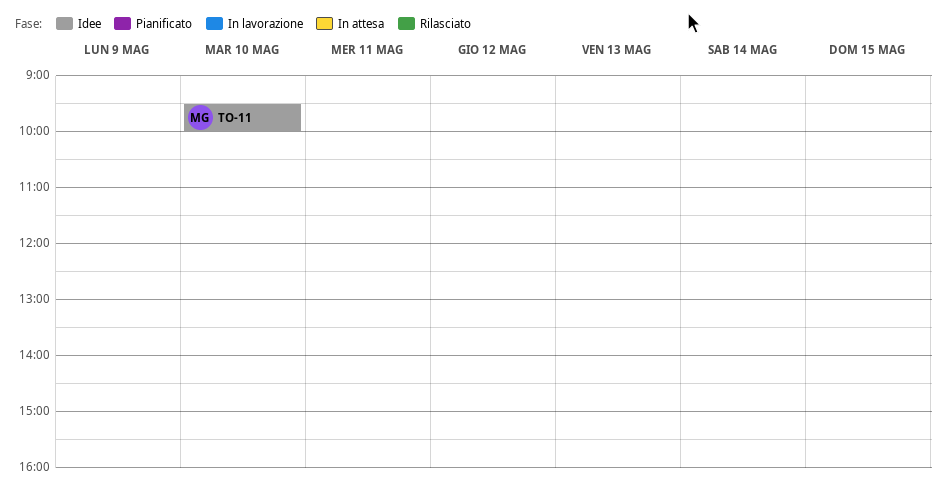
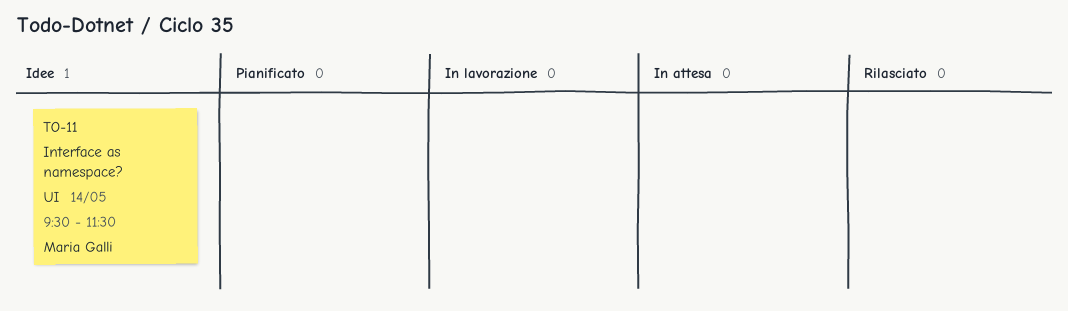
TO-11, day: May 10 -> May 14
TO-11, ends: 10:00 -> 11:30

